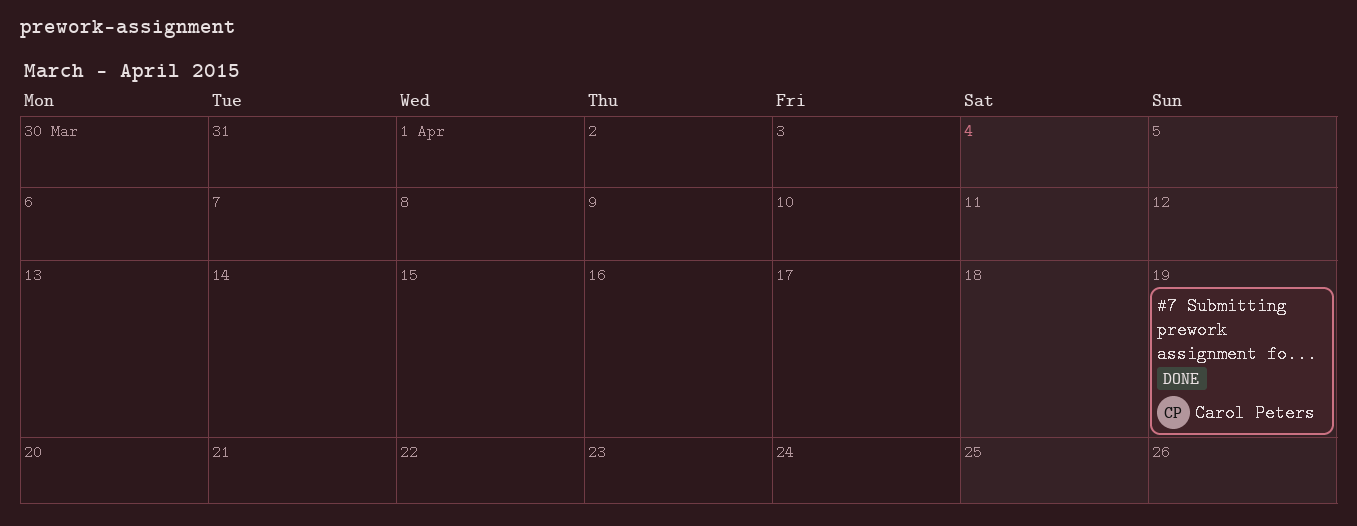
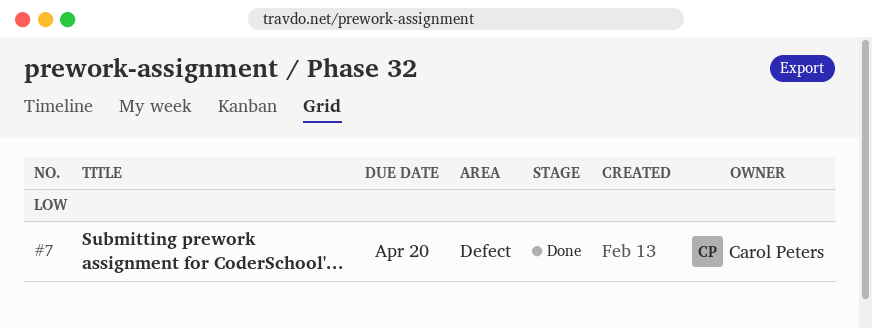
#7, due: Apr 19 -> Apr 20

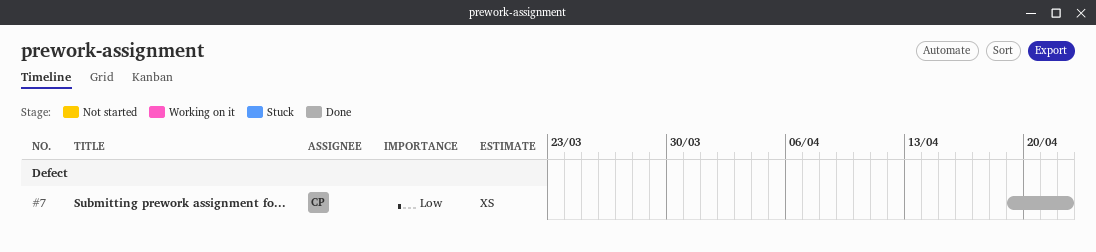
#7, due: Apr 20 -> Apr 22

